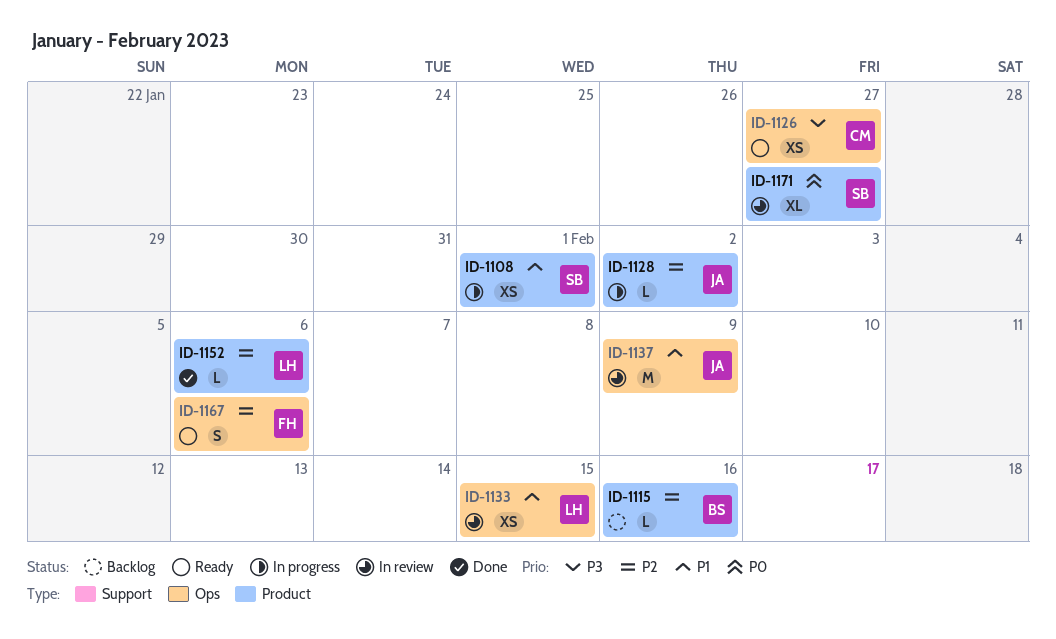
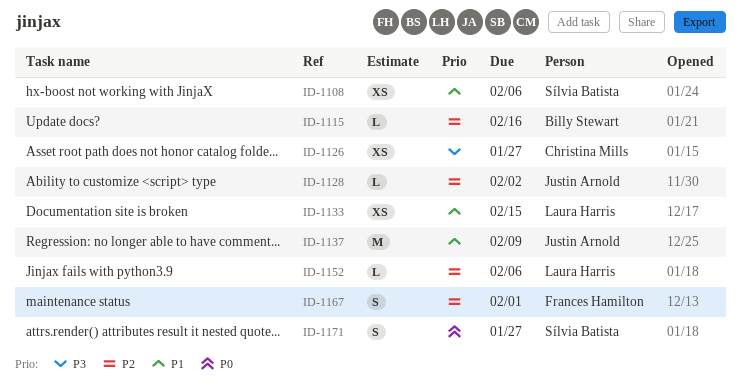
ID-1108, due: Feb 1 -> Feb 6
ID-1167, due: Feb 6 -> Feb 1
ID-1171, estimate: XL -> S

